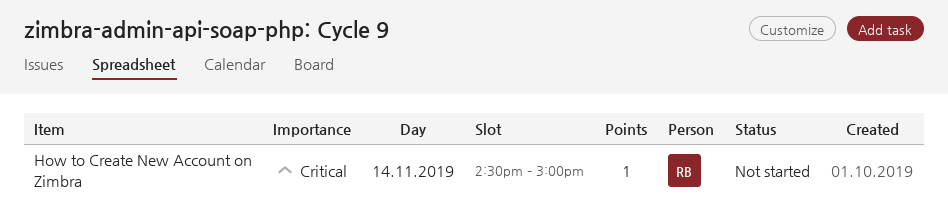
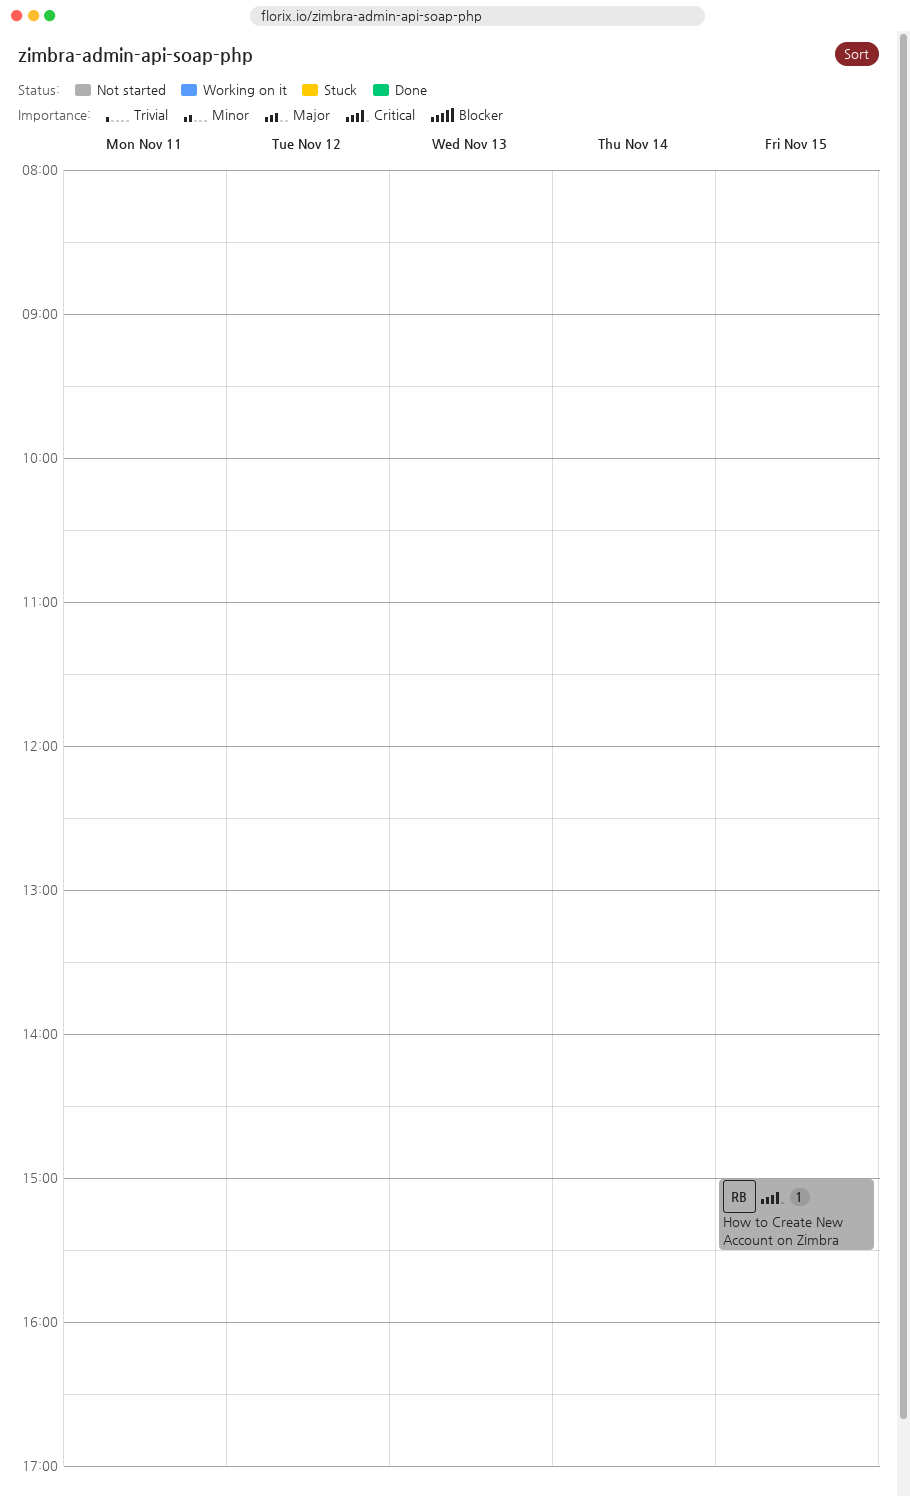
How to Create New Account on Zimbra, day: Nov 14 -> Nov 15
How to Create New Account on Zimbra, begins: 14:30 -> 15:00
How to Create New Account on Zimbra, ends: 15:00 -> 15:30

